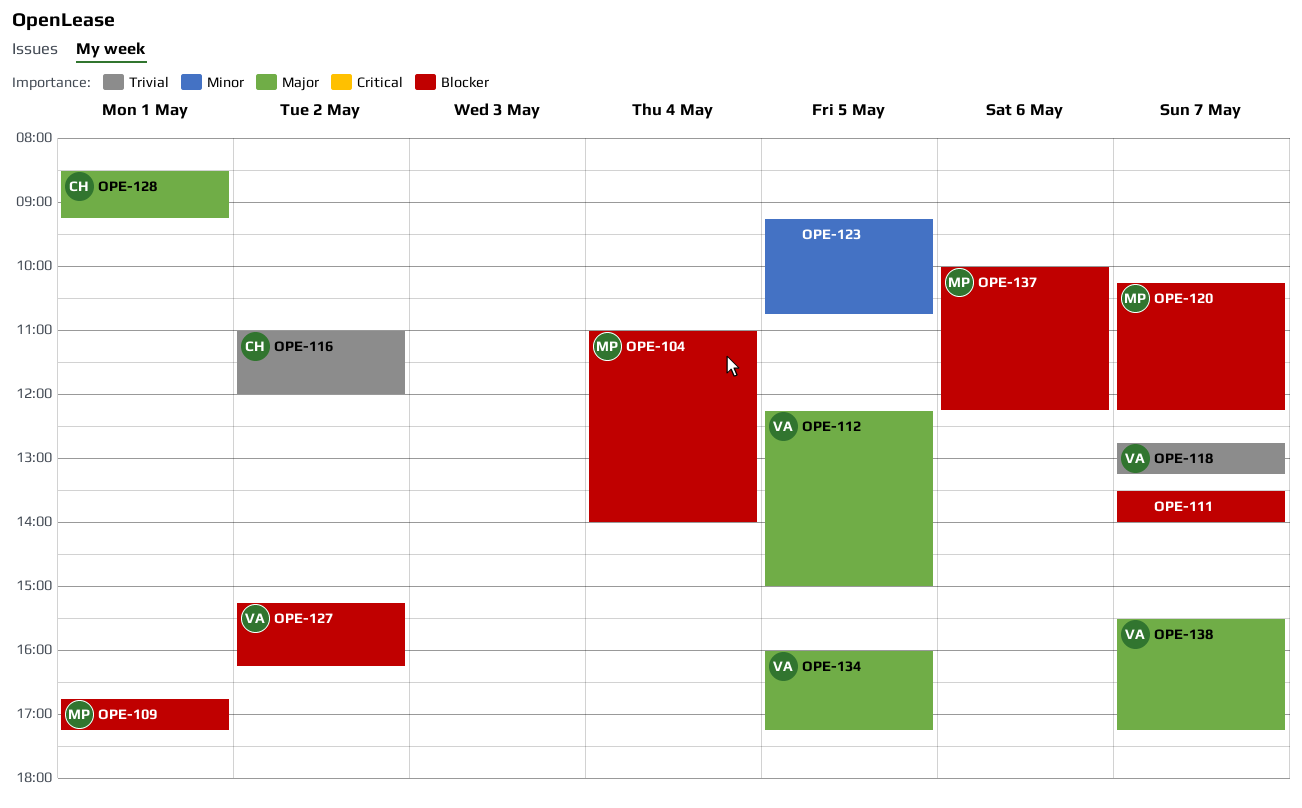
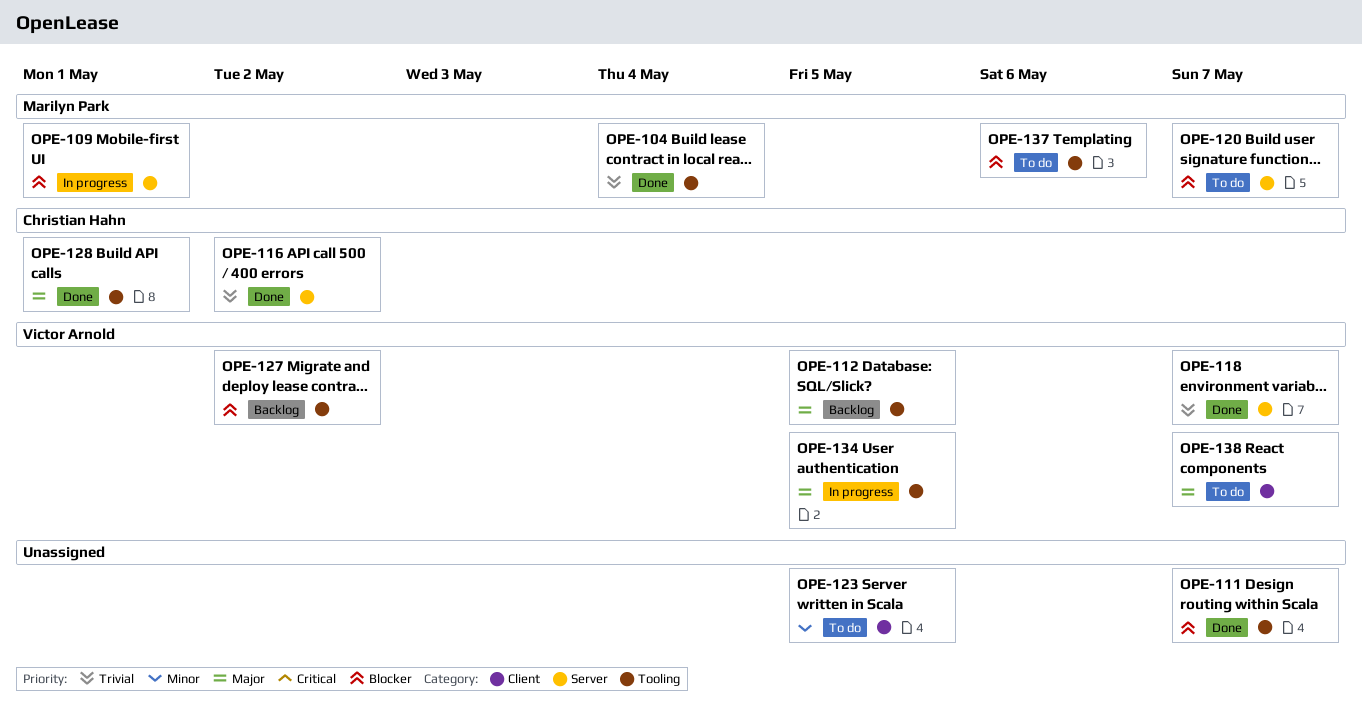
OPE-104, priority: Blocker -> Trivial

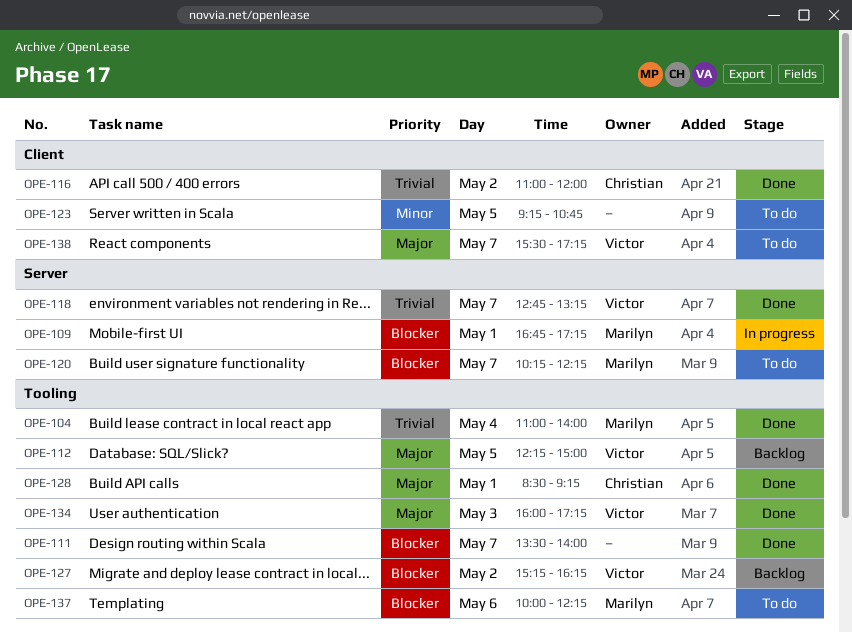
OPE-116, label: Server -> Client
OPE-134, status: In progress -> Done
OPE-134, day: May 5 -> May 3

